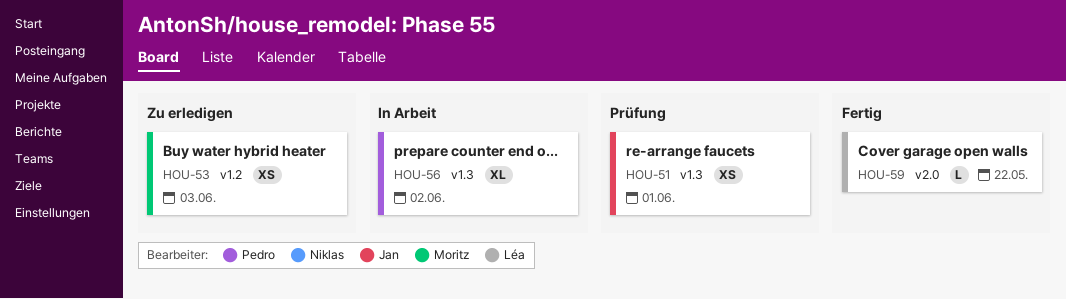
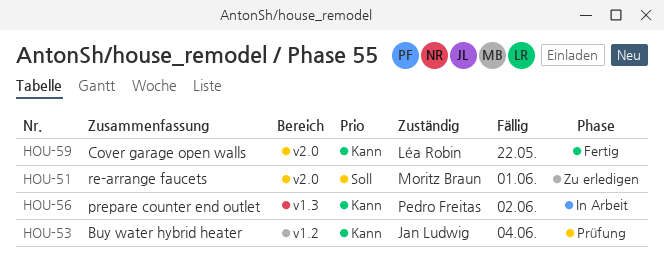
HOU-51, status: Prüfung -> Zu erledigen
HOU-51, owner: Jan Ludwig -> Moritz Braun
HOU-51, label: v1.3 -> v2.0
HOU-53, status: Zu erledigen -> Prüfung
HOU-53, owner: Moritz Braun -> Jan Ludwig
HOU-53, due: Jun 3 -> Jun 4

